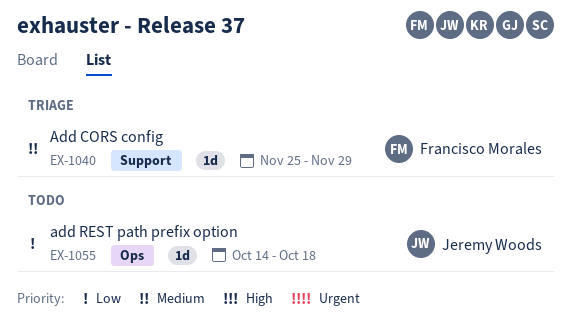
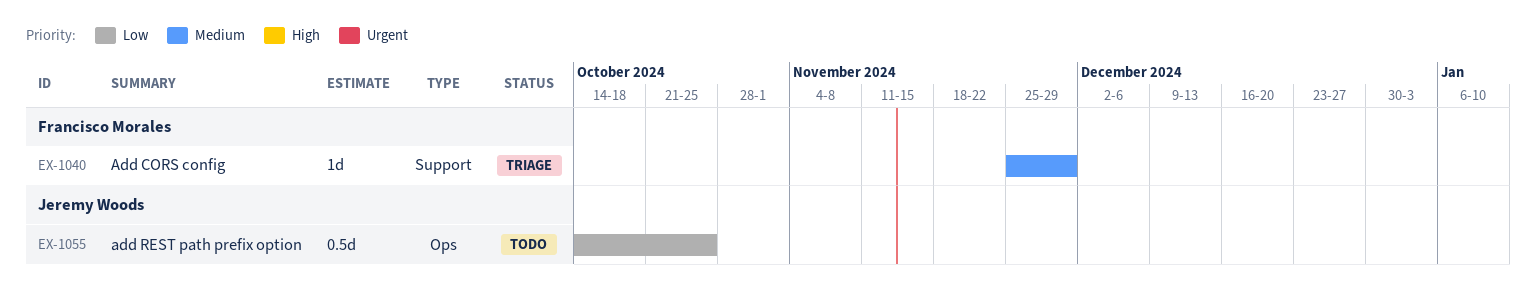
EX-1055, estimate: 1d -> 0.5d
EX-1055, due: Oct 18 -> Oct 25

